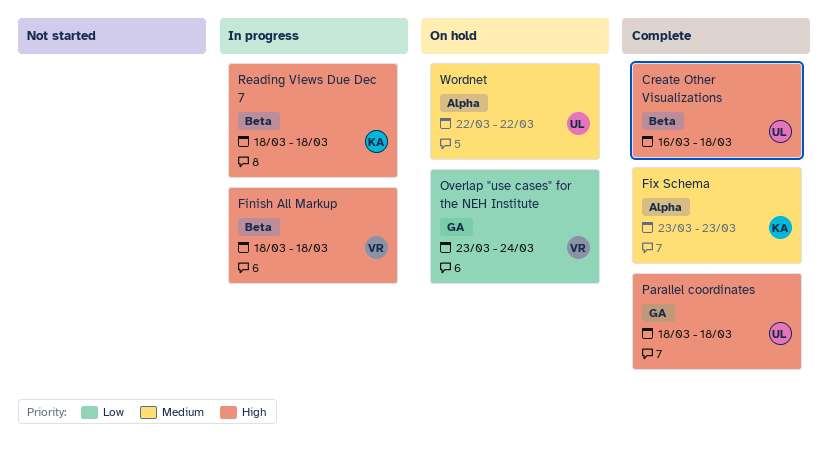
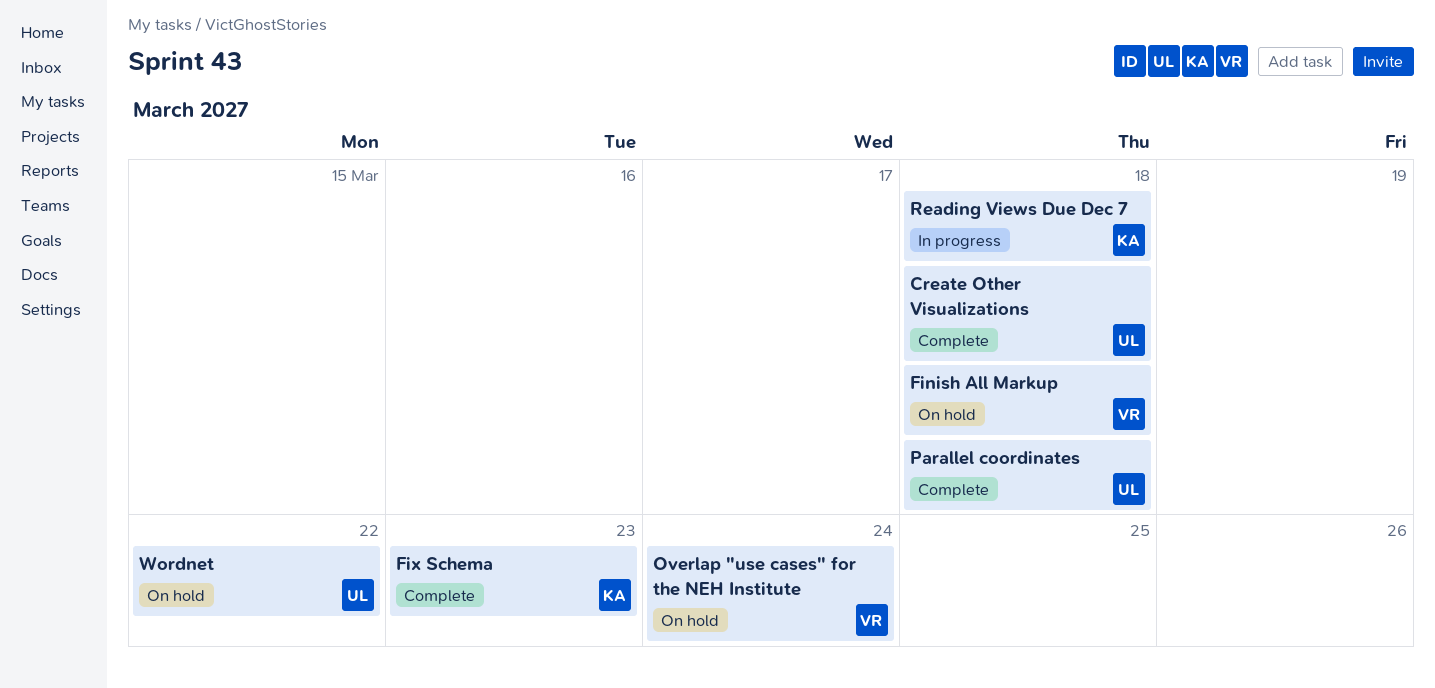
Finish All Markup, status: In progress -> On hold

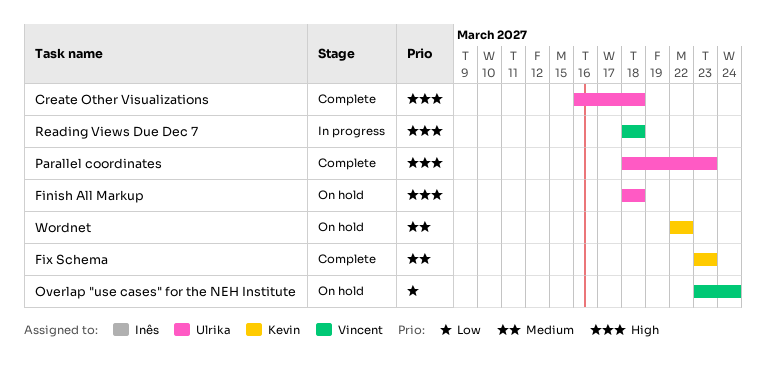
Finish All Markup, owner: Vincent -> Ulrika
Parallel coordinates, due: Mar 18 -> Mar 23
Reading Views Due Dec 7, owner: Kevin -> Vincent
Wordnet, owner: Ulrika -> Kevin

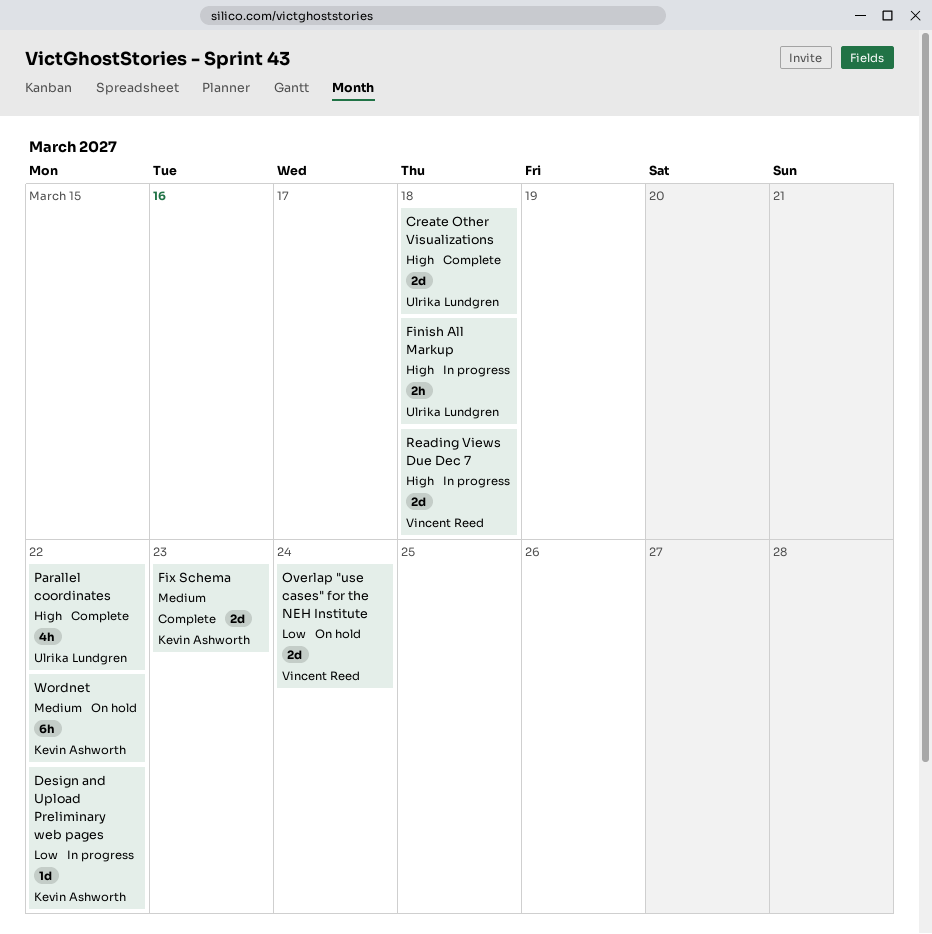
Design and Upload Preliminary web pages: none -> present
Finish All Markup, status: On hold -> In progress
Parallel coordinates, due: Mar 23 -> Mar 22

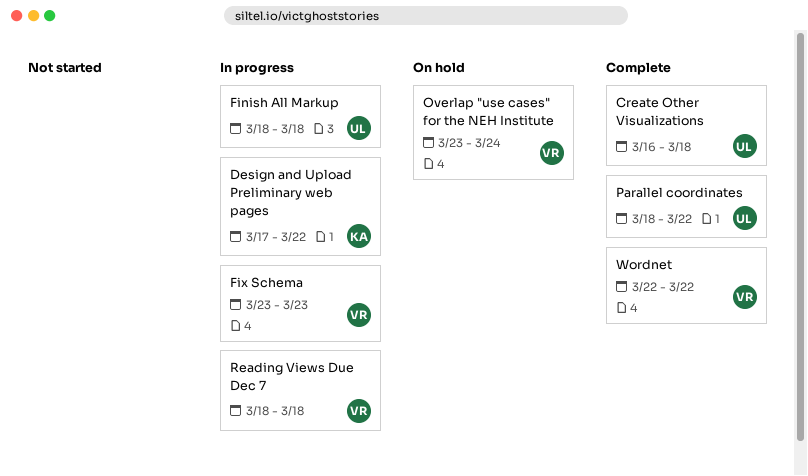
Fix Schema, status: Complete -> In progress
Fix Schema, owner: Kevin Ashworth -> Vincent Reed
Wordnet, status: On hold -> Complete
Wordnet, owner: Kevin Ashworth -> Vincent Reed

